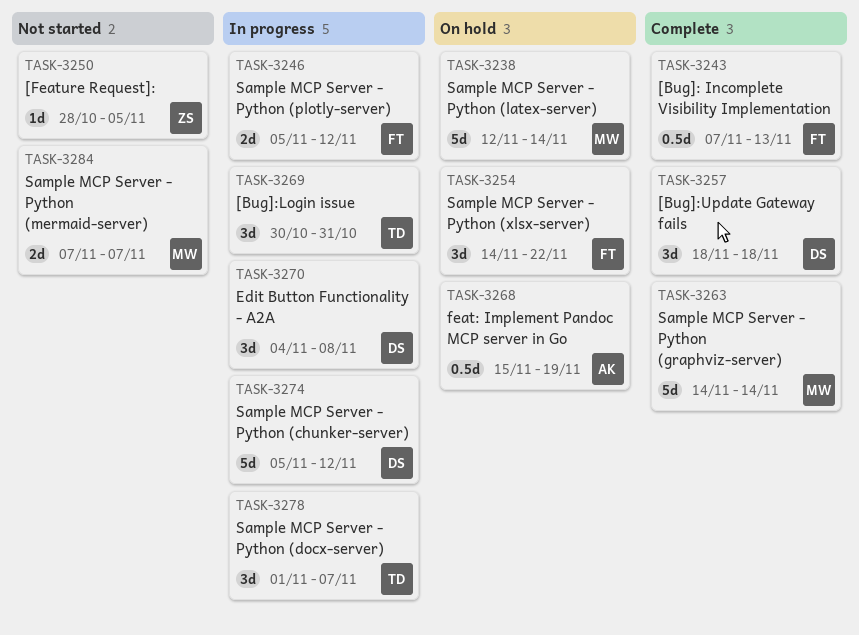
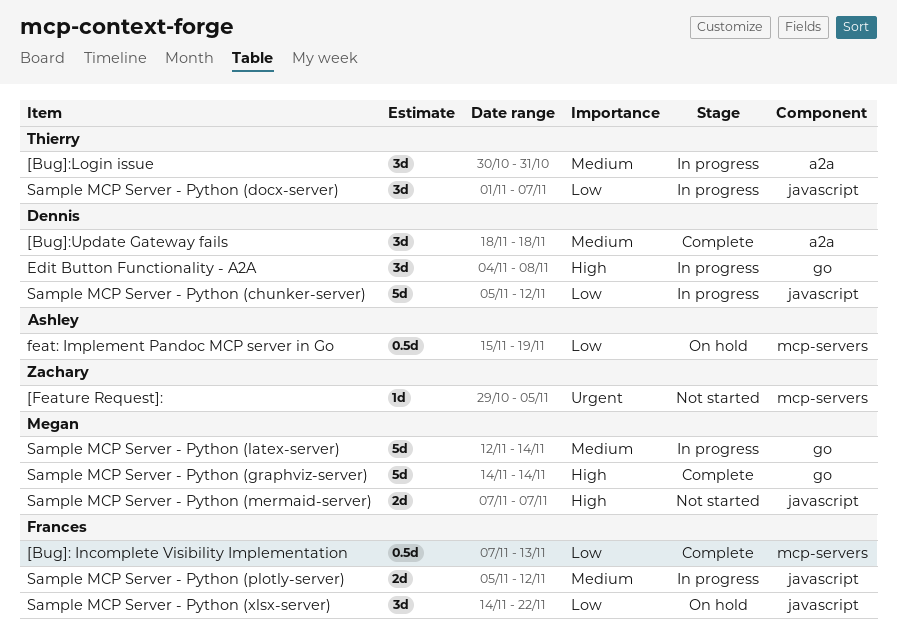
[Feature Request]:, start: Oct 28 -> Oct 29
Sample MCP Server - Python (latex-server), status: On hold -> In progress

